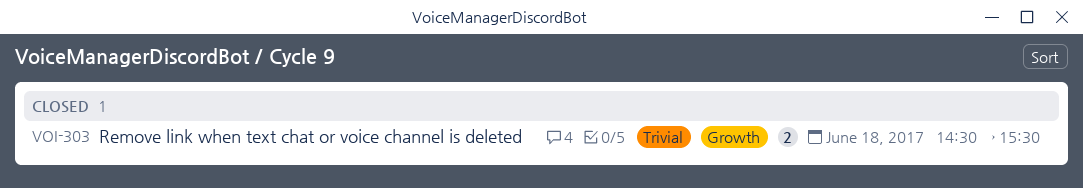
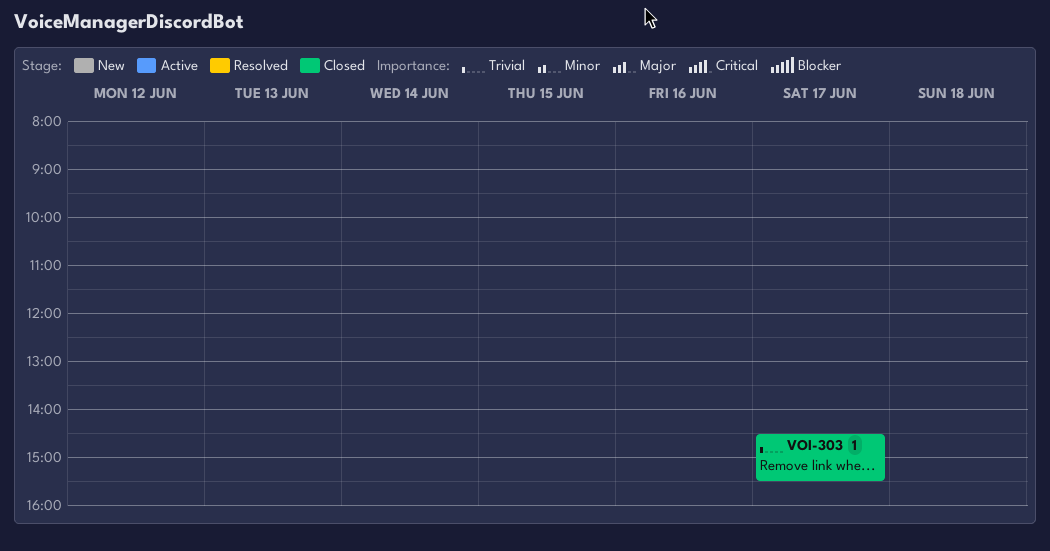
VOI-303, estimate: 2 -> 1
VOI-303, day: Jun 18 -> Jun 17

